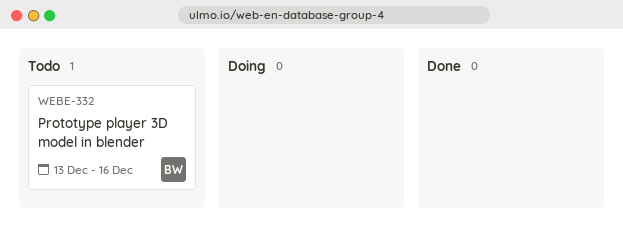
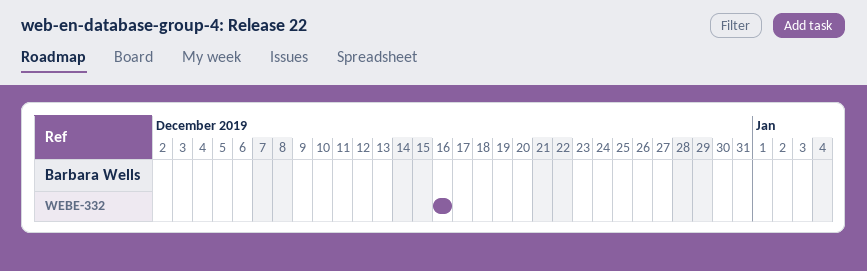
WEBE-332, start: Dec 13 -> Dec 16

